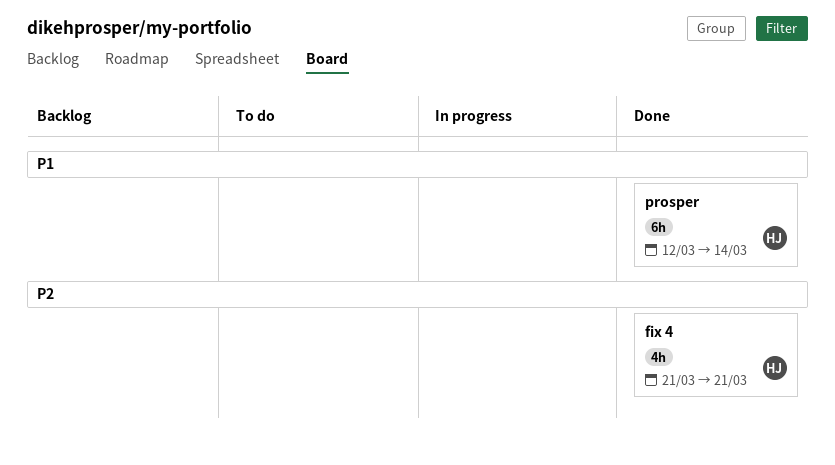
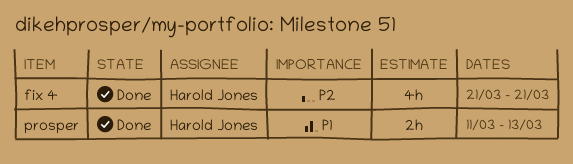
prosper, estimate: 6h -> 2h
prosper, start: Mar 12 -> Mar 11
prosper, due: Mar 14 -> Mar 13

